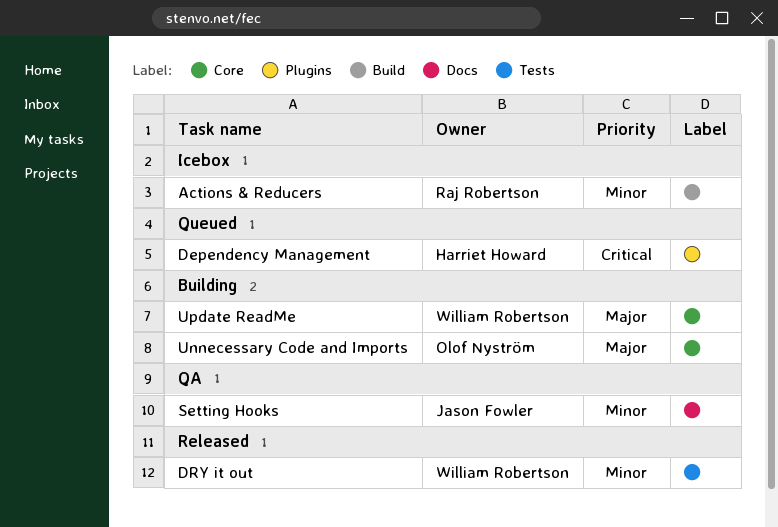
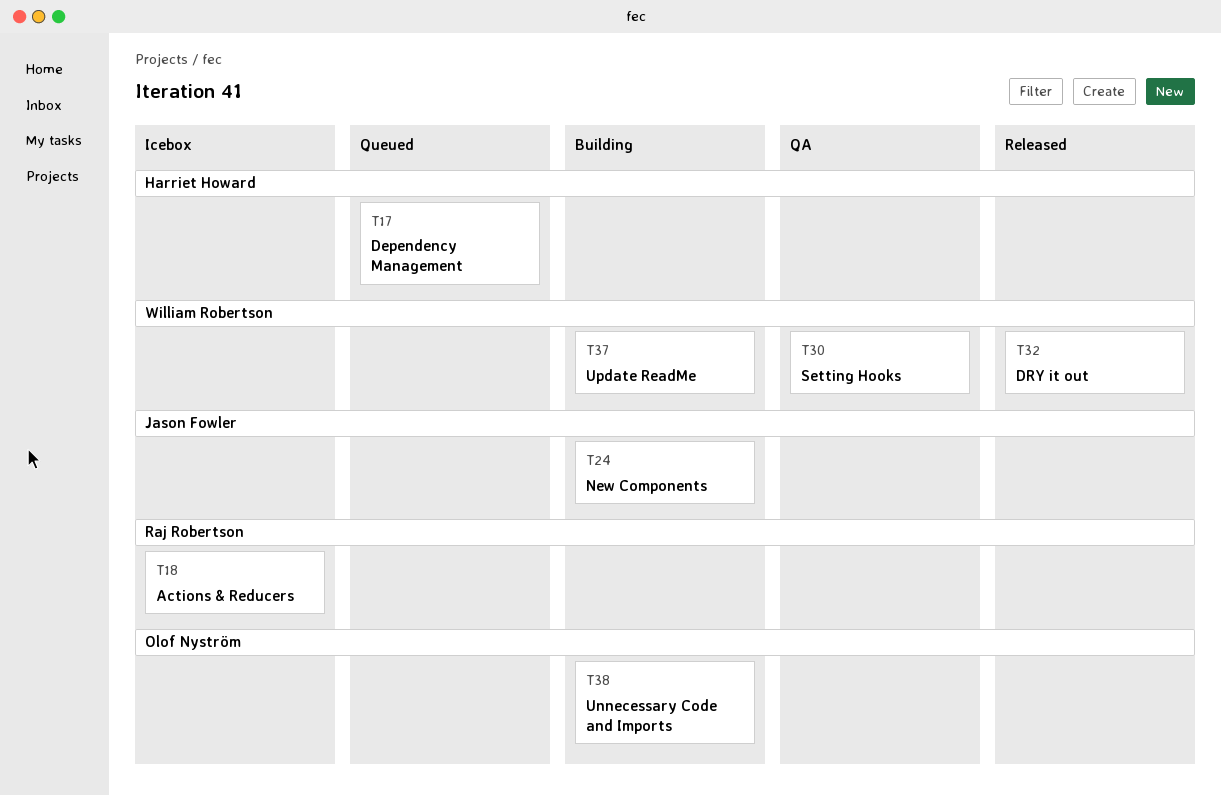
New Components: none -> present
Setting Hooks, owner: Jason Fowler -> William Robertson

